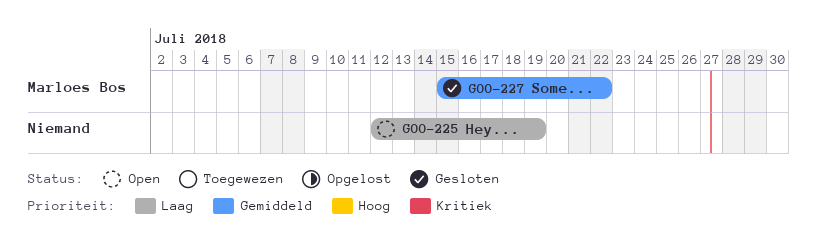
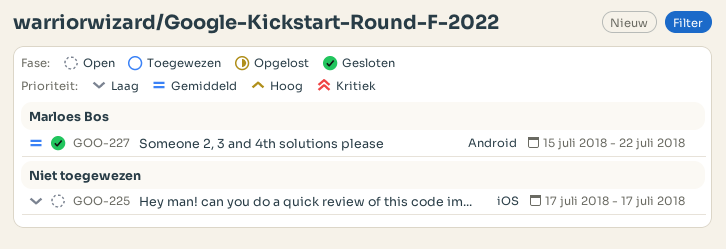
GOO-225, start: Jul 12 -> Jul 17
GOO-225, due: Jul 19 -> Jul 17

